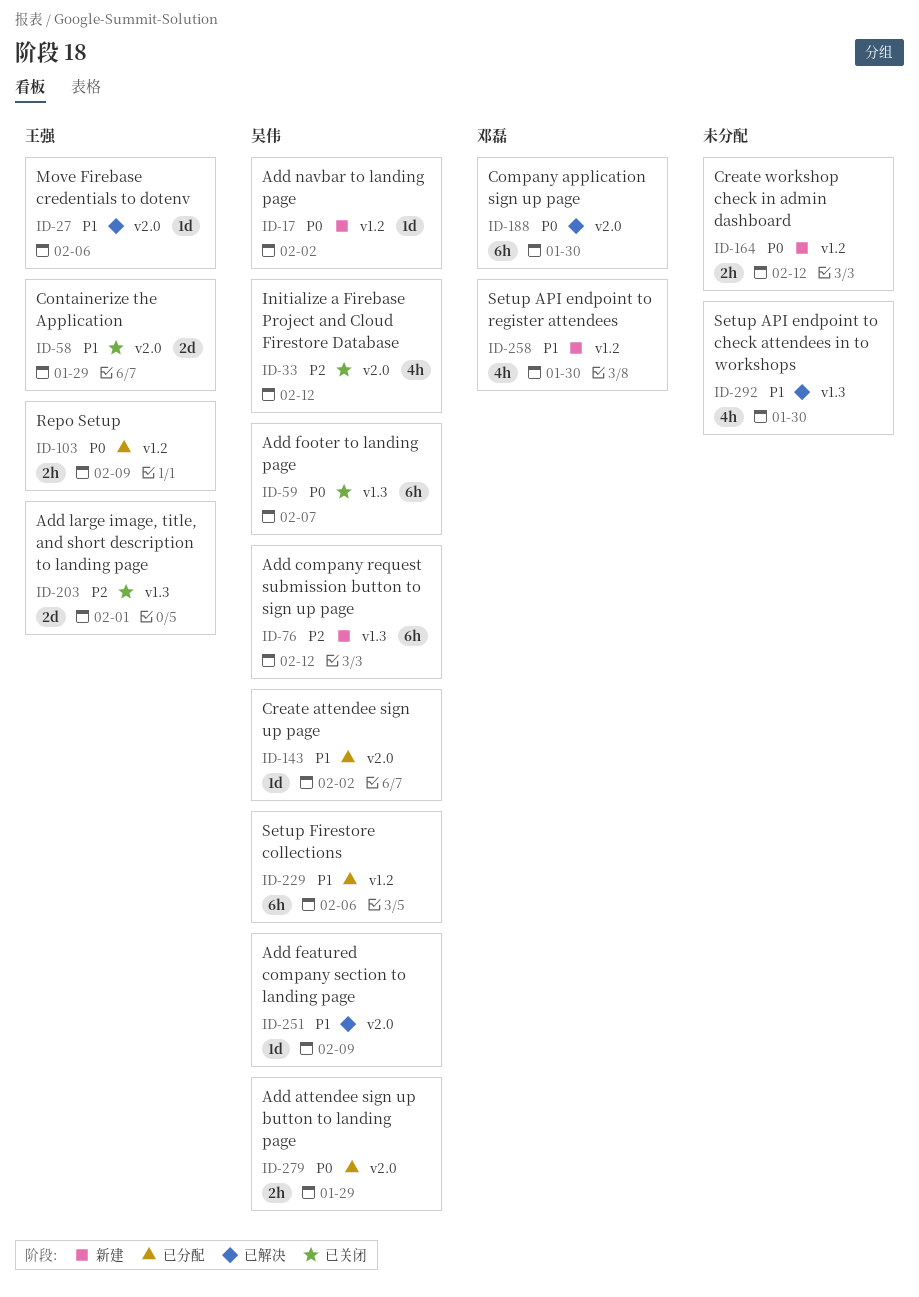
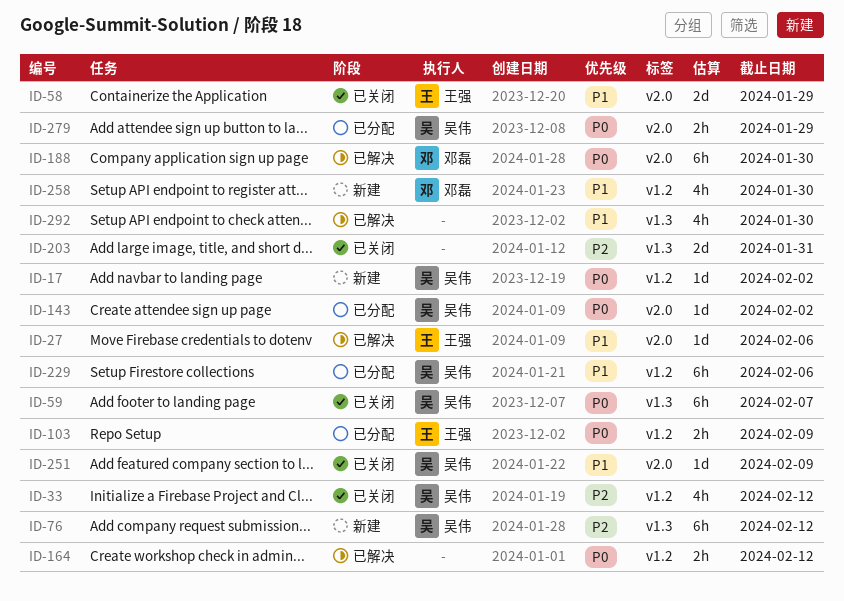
ID-33, label: v2.0 -> v1.2
ID-143, priority: P1 -> P0
ID-164, status: 新建 -> 已解决
ID-203, owner: 王强 -> none
ID-203, due: Feb 1 -> Jan 31
ID-251, status: 已解决 -> 已关闭

